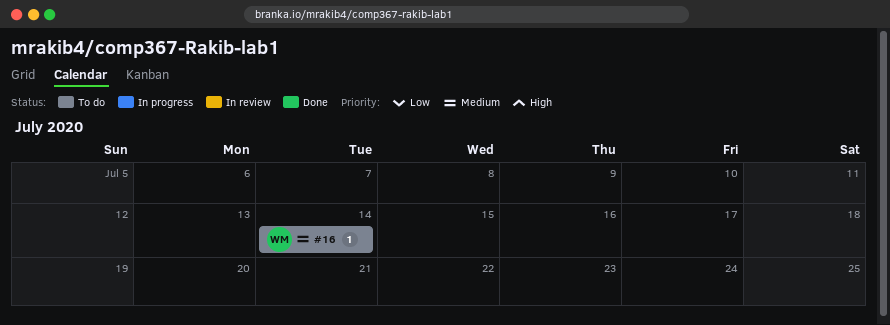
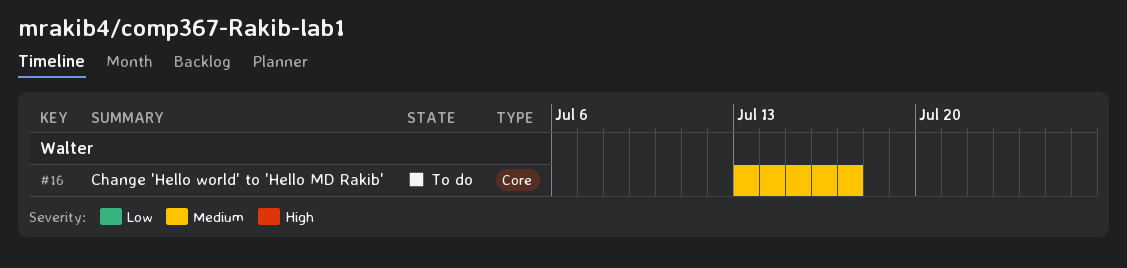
#16, start: Jul 14 -> Jul 13
#16, due: Jul 14 -> Jul 17

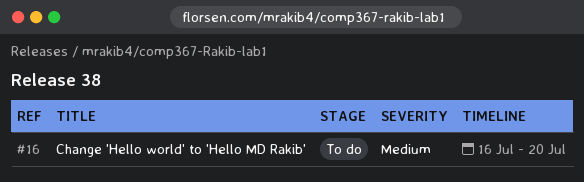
#16, start: Jul 13 -> Jul 16
#16, due: Jul 17 -> Jul 20

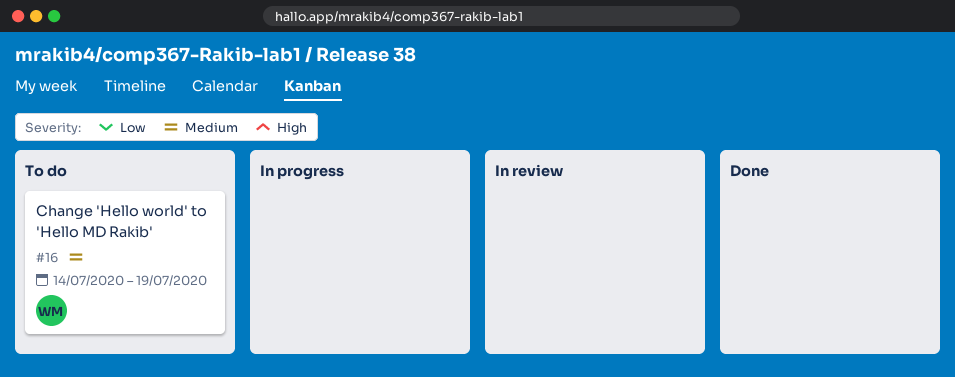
#16, start: Jul 16 -> Jul 14
#16, due: Jul 20 -> Jul 19

